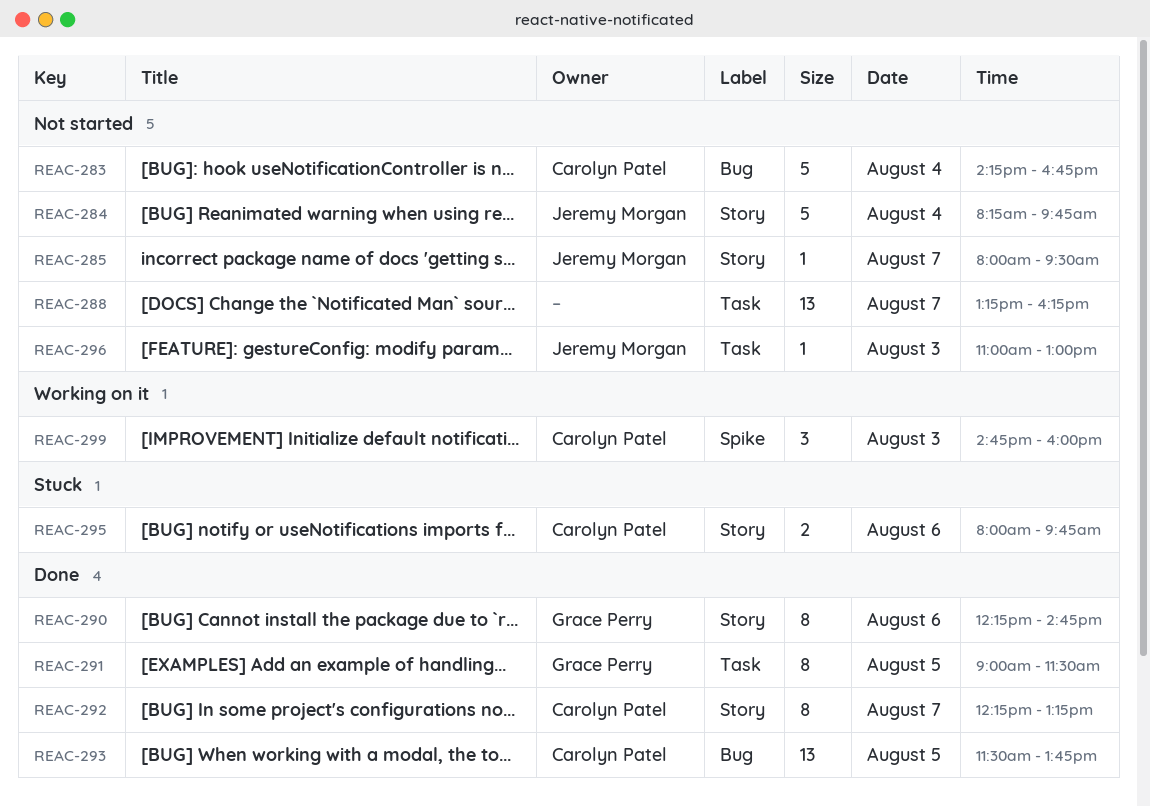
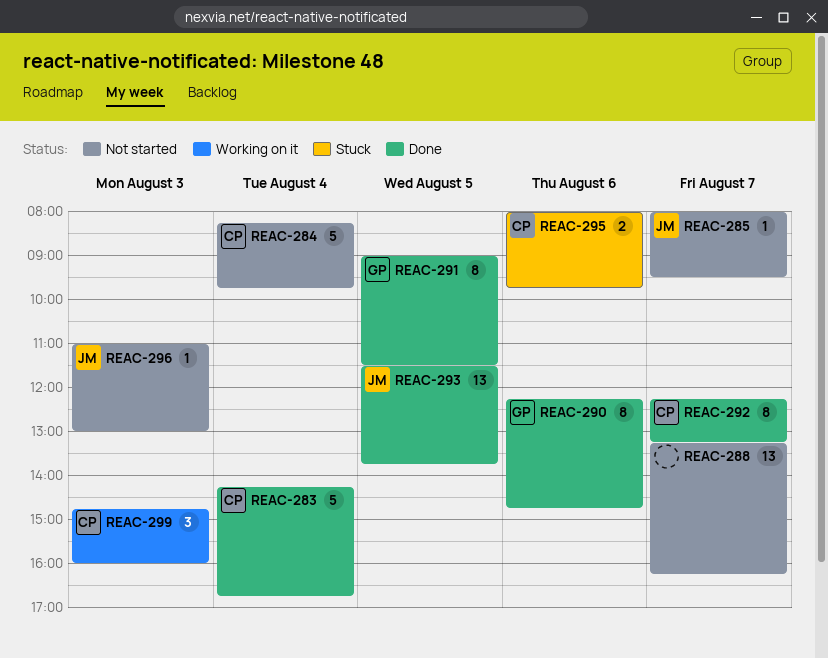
REAC-283, status: Not started -> Done
REAC-284, owner: Jeremy Morgan -> Carolyn Patel
REAC-293, owner: Carolyn Patel -> Jeremy Morgan

